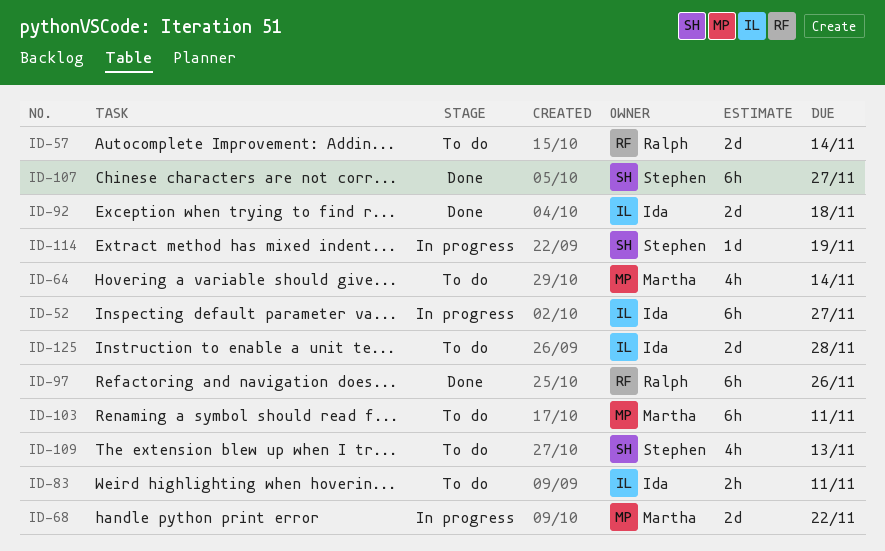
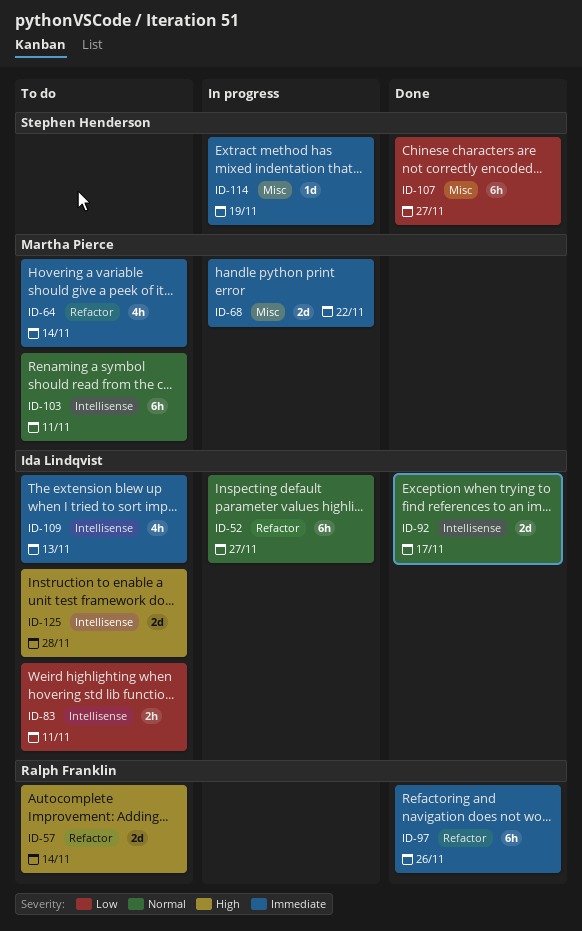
ID-92, due: Nov 18 -> Nov 17
ID-109, owner: Stephen Henderson -> Ida Lindqvist

